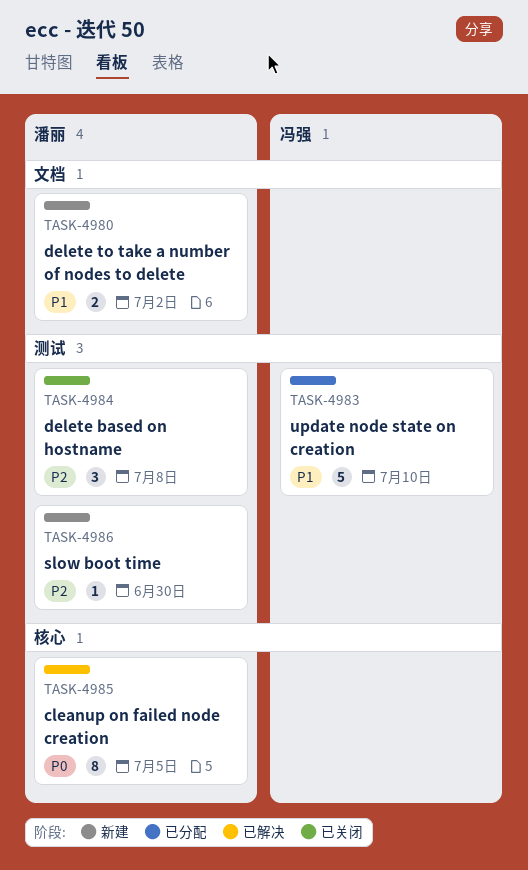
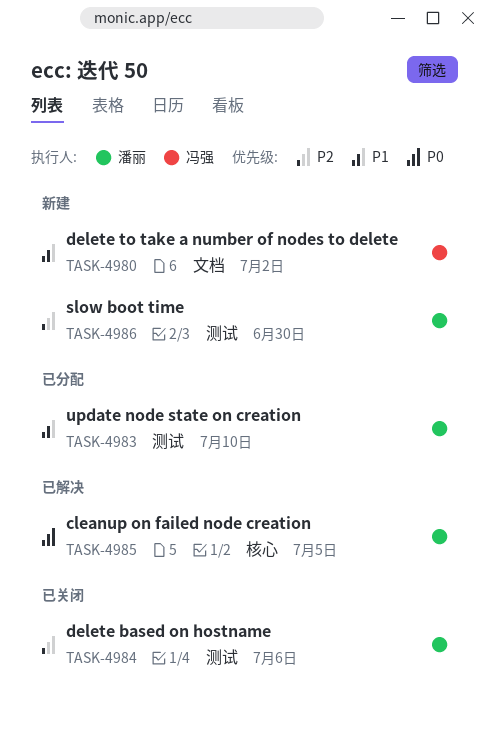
TASK-4980, owner: 潘丽 -> 冯强
TASK-4983, owner: 冯强 -> 潘丽
TASK-4984, due: Jul 8 -> Jul 6

